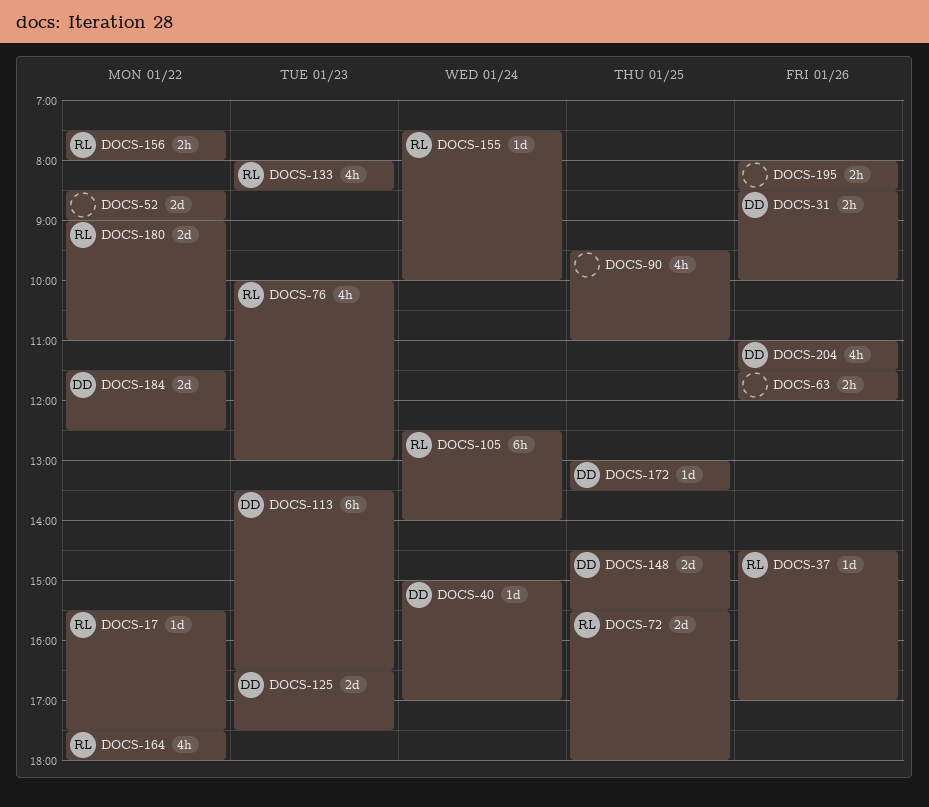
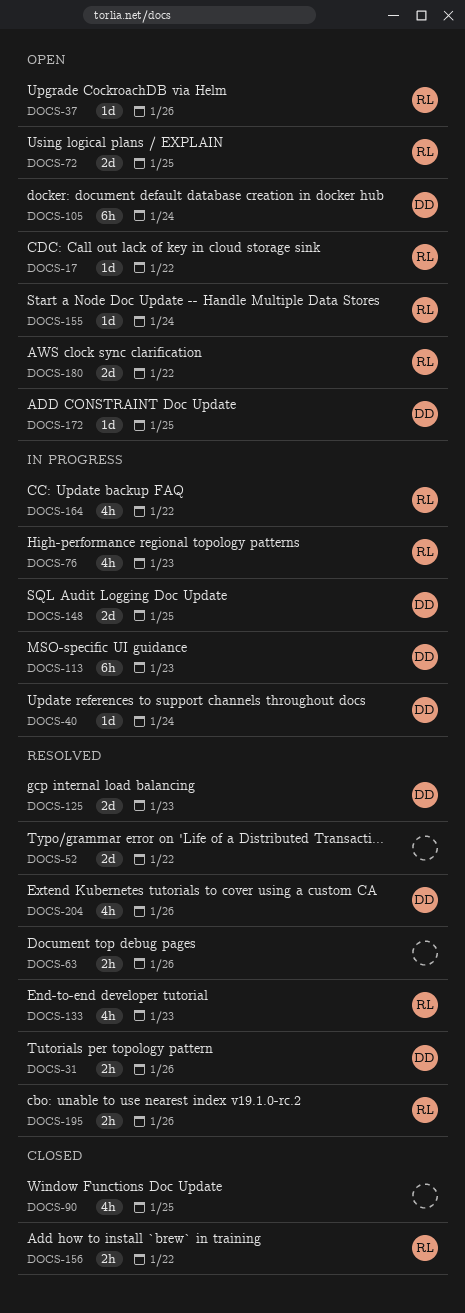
DOCS-105, owner: RL -> DD
DOCS-184: present -> none
DOCS-195, owner: none -> RL

